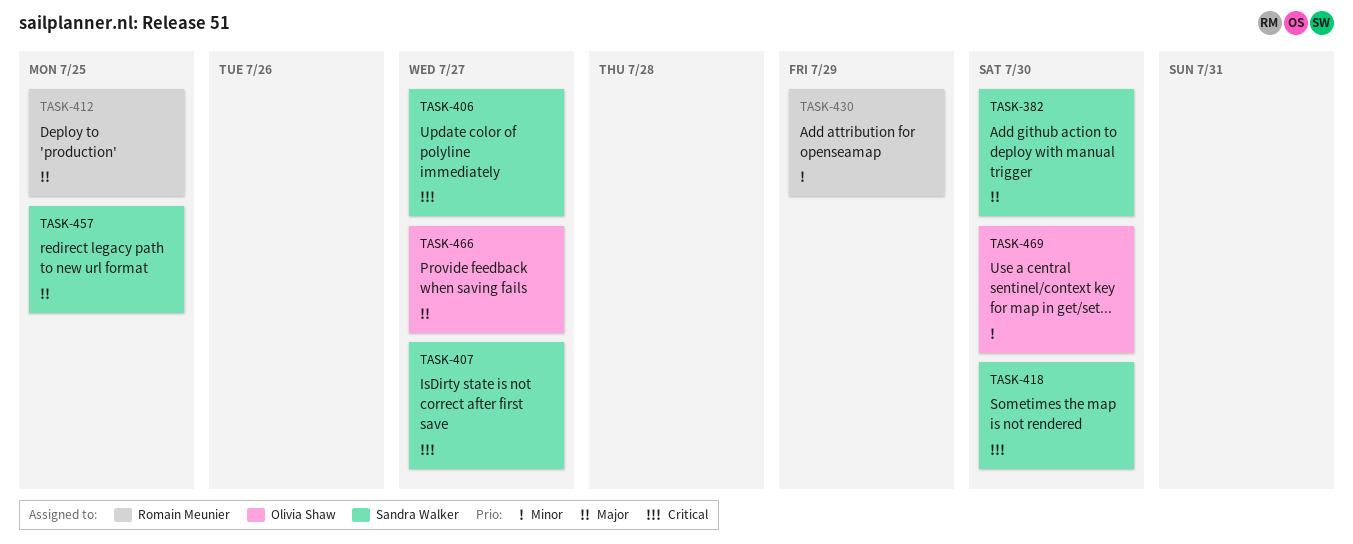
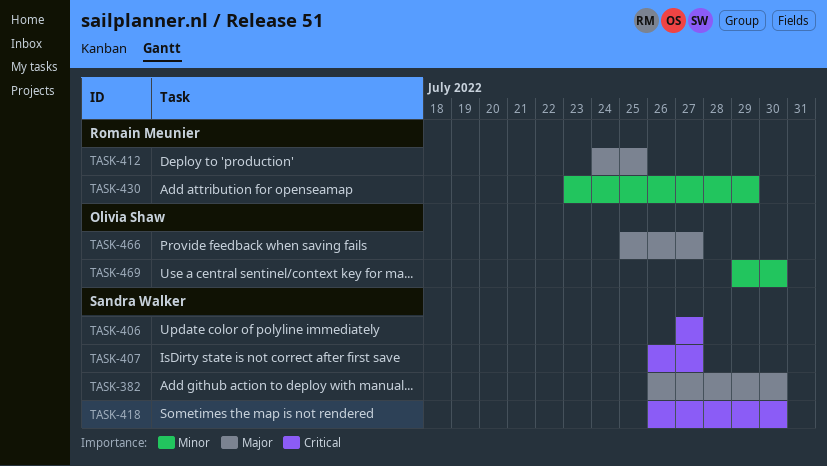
TASK-457: present -> none

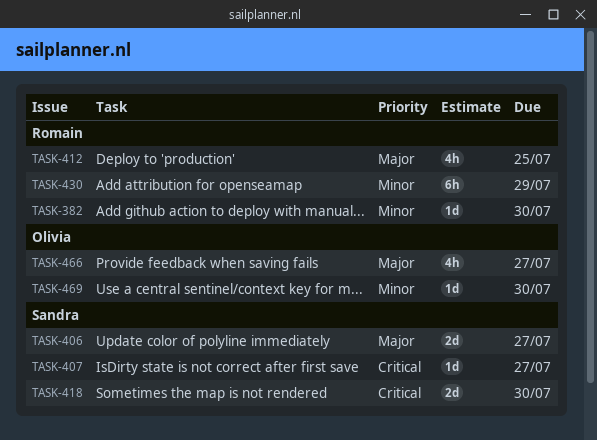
TASK-382, owner: Sandra Walker -> Romain Meunier
TASK-382, priority: Major -> Minor
TASK-406, priority: Critical -> Major

